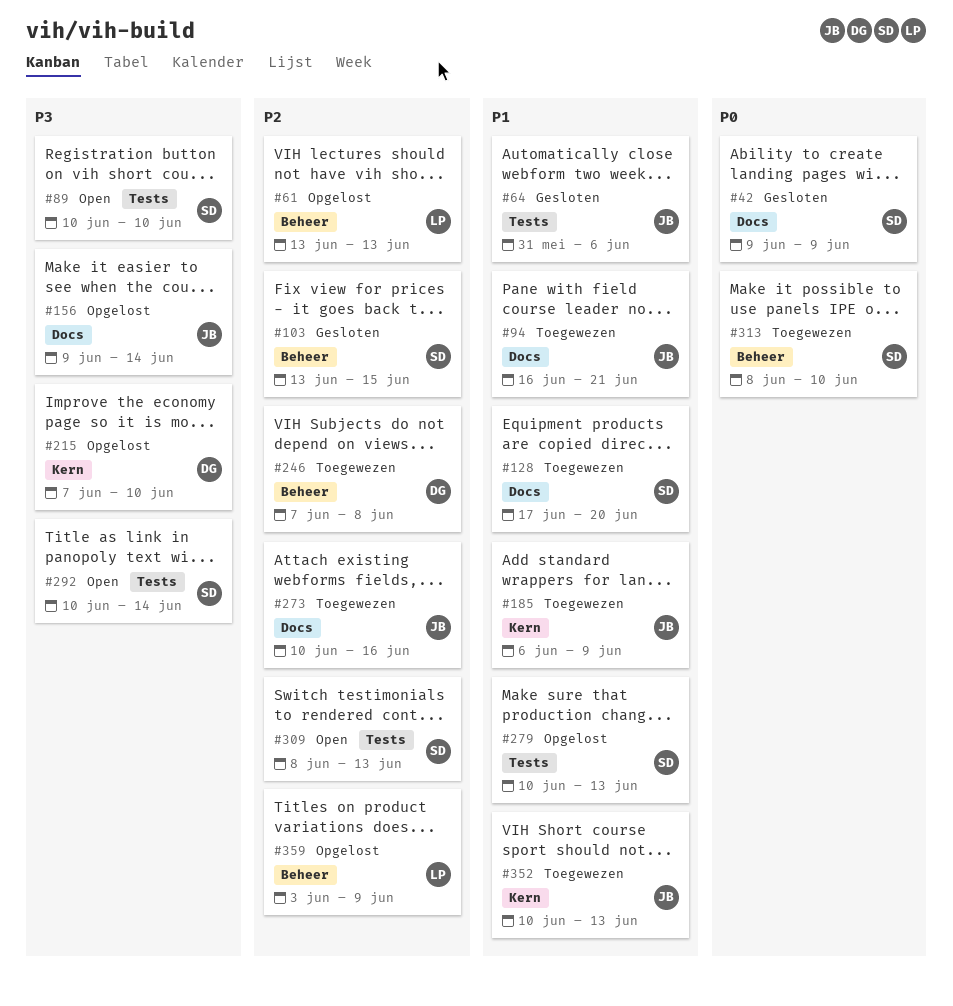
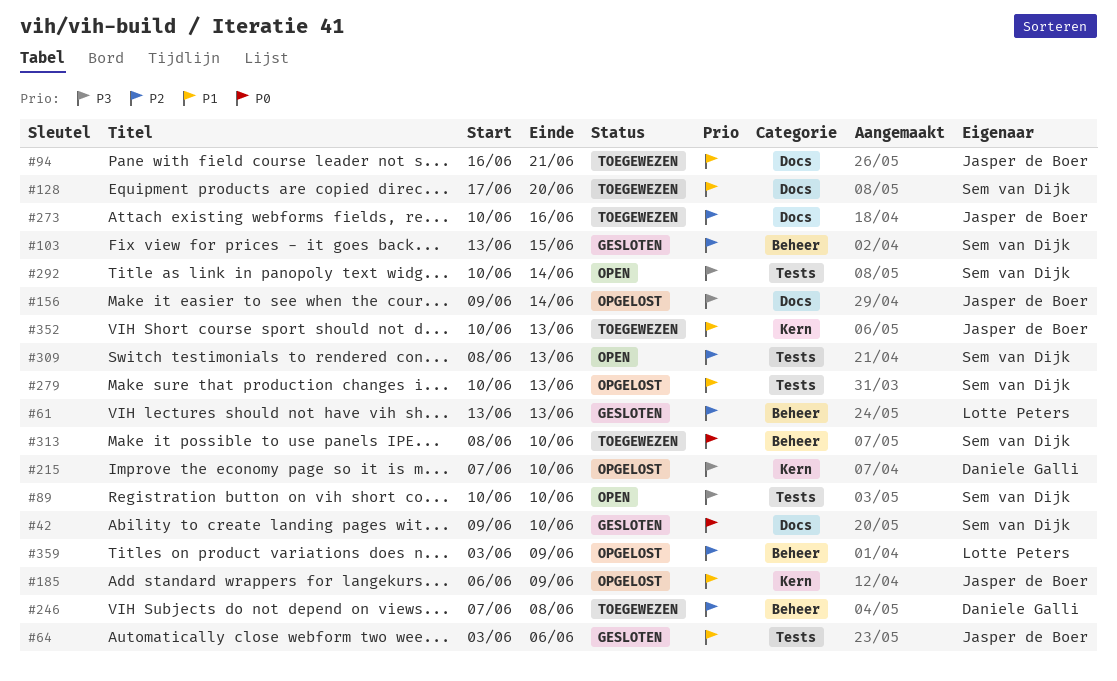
#42, due: Jun 9 -> Jun 10
#61, status: Opgelost -> Gesloten
#64, start: May 31 -> Jun 3
#185, status: Toegewezen -> Opgelost

